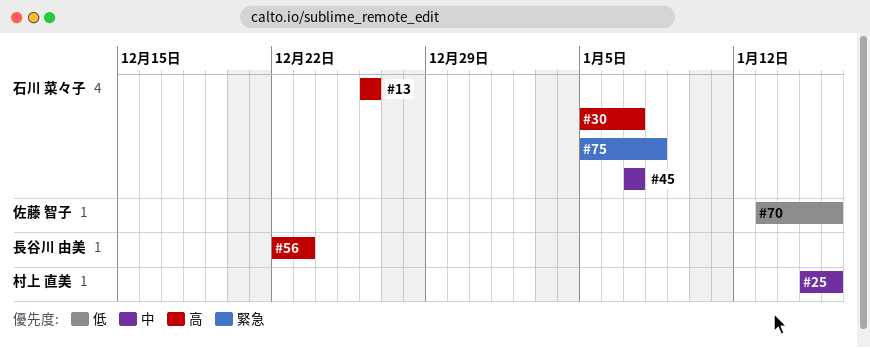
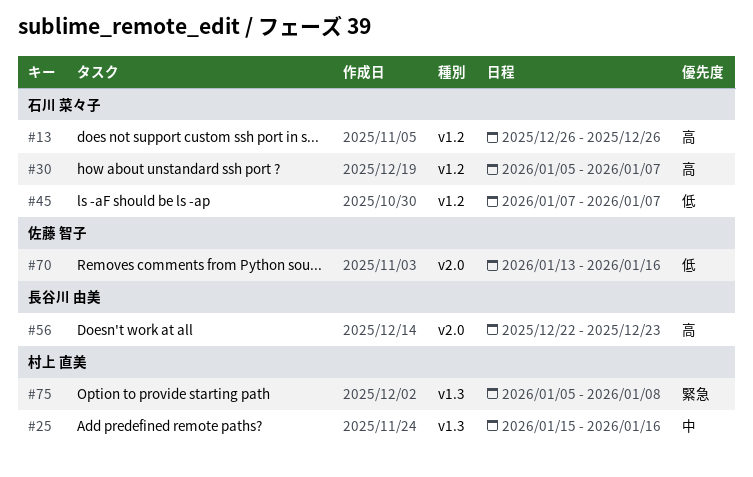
#45, priority: 中 -> 低
#75, owner: 石川 菜々子 -> 村上 直美

